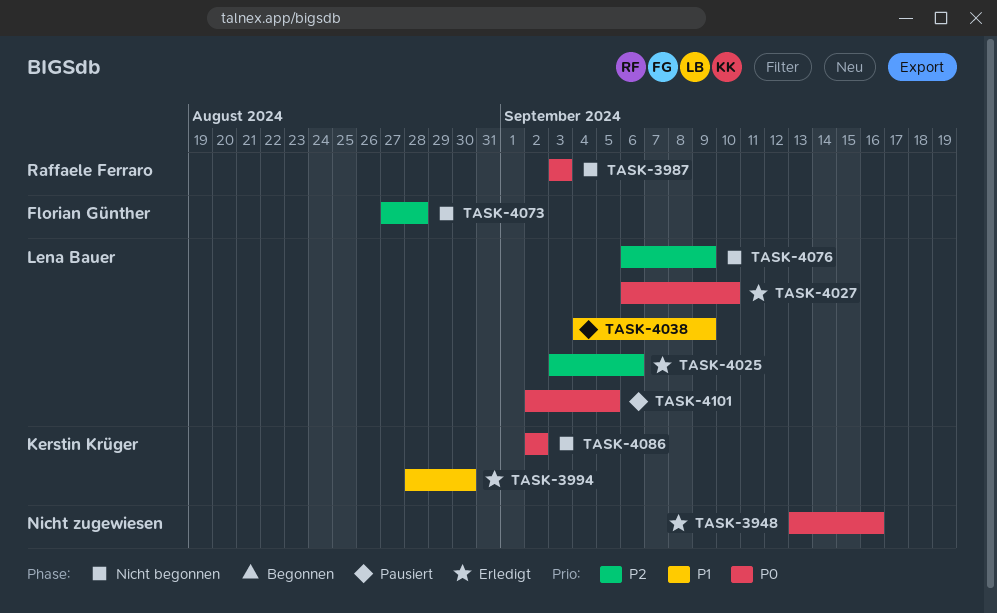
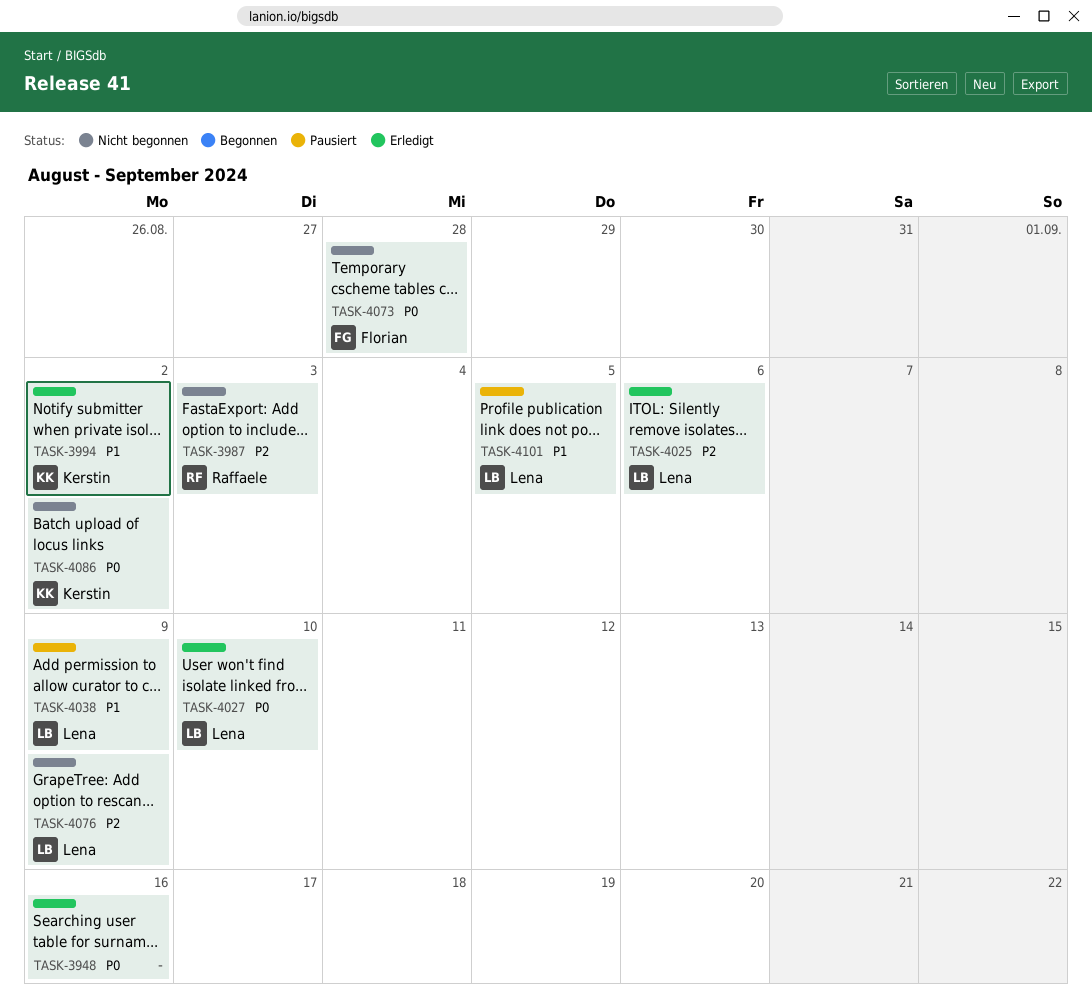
TASK-3987, priority: P0 -> P2
TASK-3994, due: Aug 30 -> Sep 2
TASK-4073, priority: P2 -> P0
TASK-4101, priority: P0 -> P1

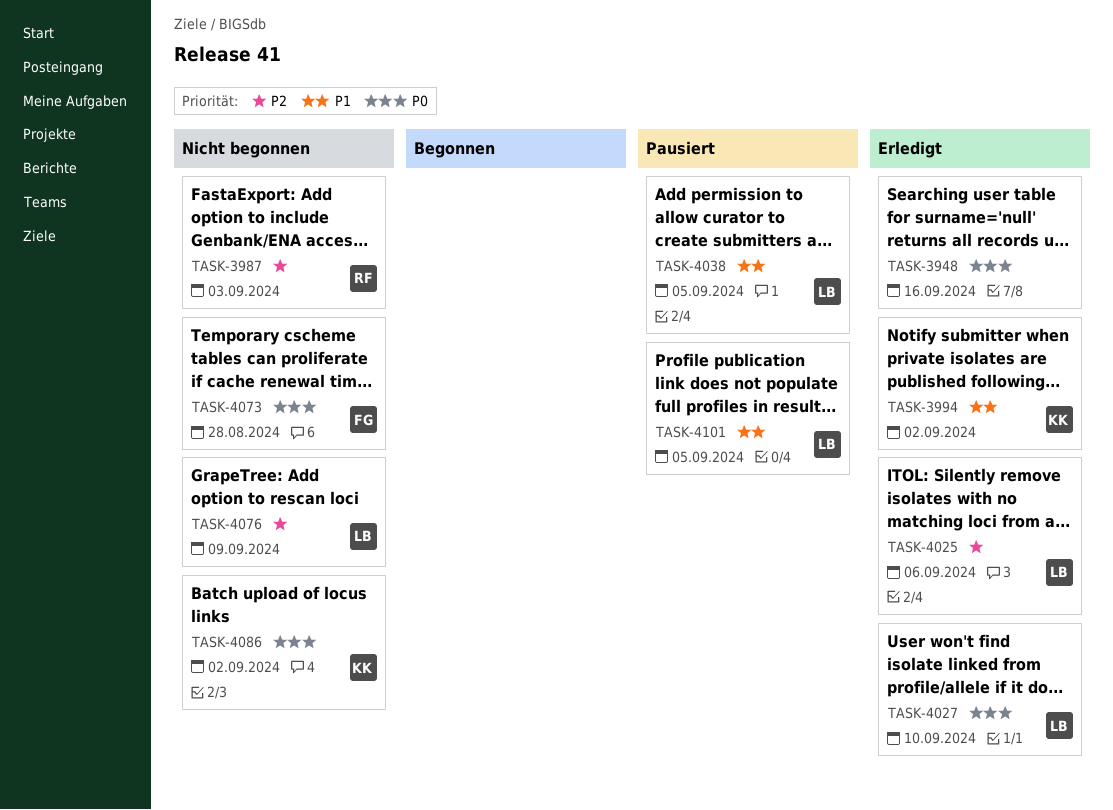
TASK-4038, due: Sep 9 -> Sep 5

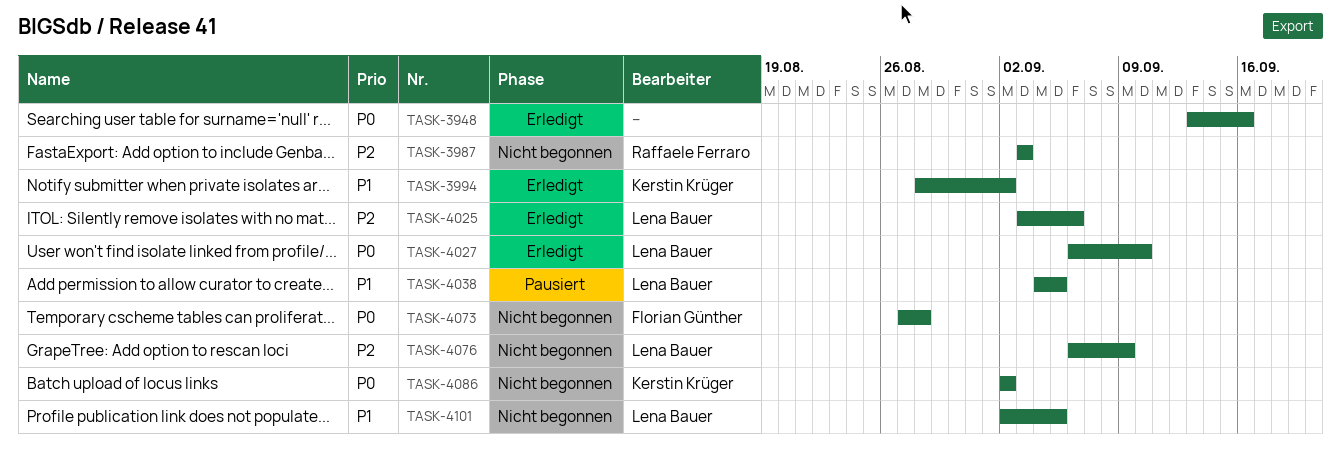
TASK-4101, status: Pausiert -> Nicht begonnen

